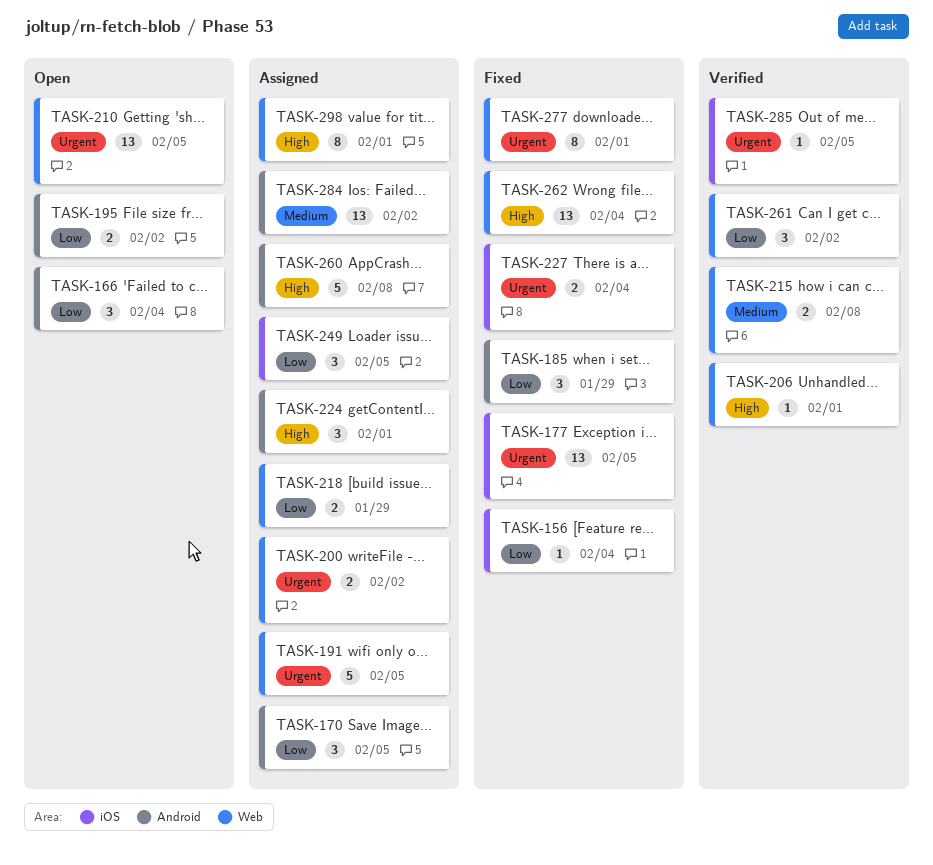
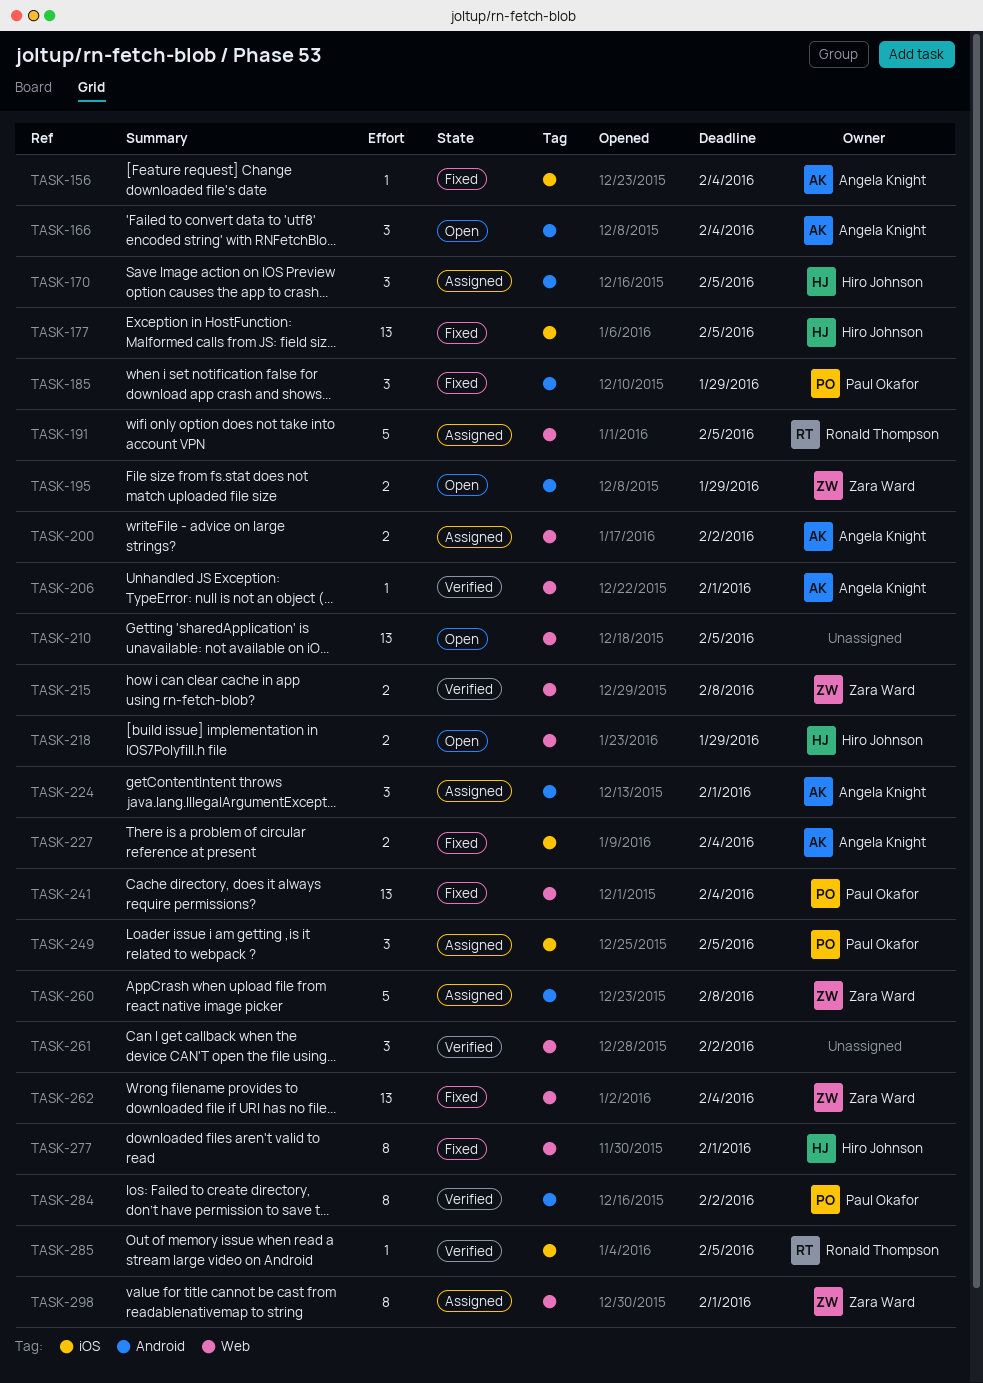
TASK-195, due: Feb 2 -> Jan 29
TASK-218, status: Assigned -> Open
TASK-241: none -> present
TASK-284, status: Assigned -> Verified
TASK-284, estimate: 13 -> 8

